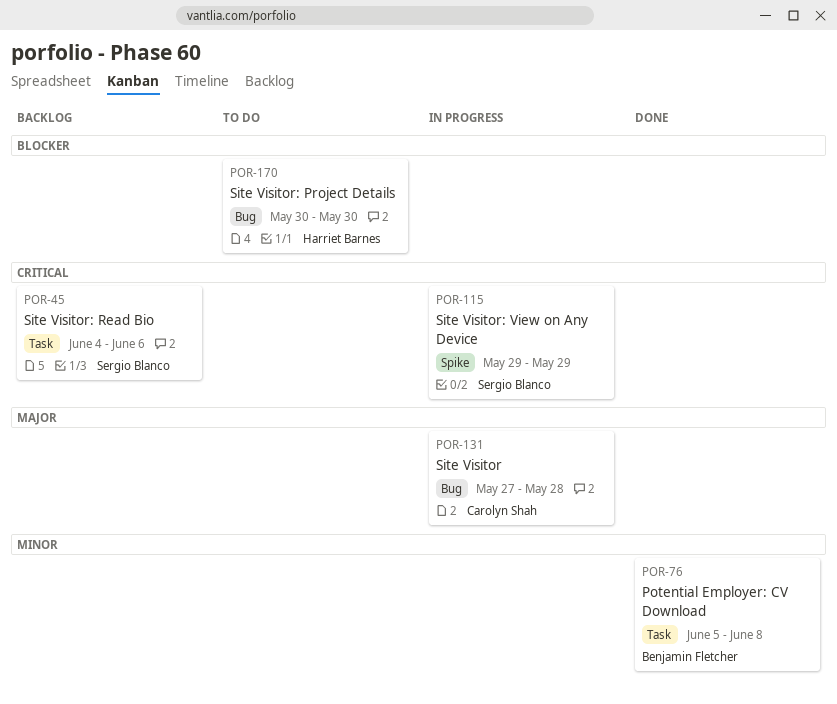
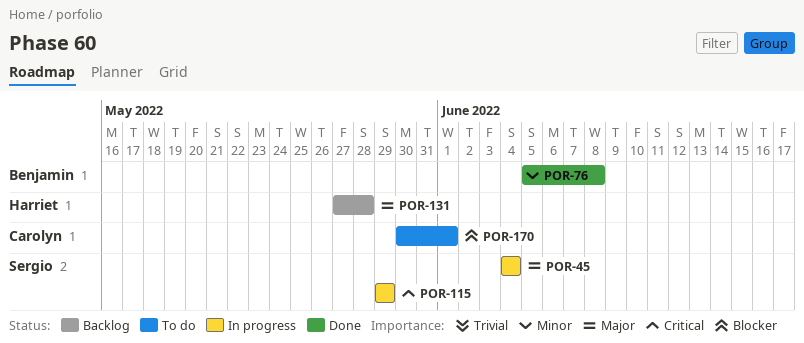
POR-45, status: Backlog -> In progress
POR-45, priority: Critical -> Major
POR-45, due: Jun 6 -> Jun 4
POR-131, status: In progress -> Backlog
POR-131, owner: Carolyn Shah -> Harriet Barnes
POR-170, owner: Harriet Barnes -> Carolyn Shah
POR-170, due: May 30 -> Jun 1

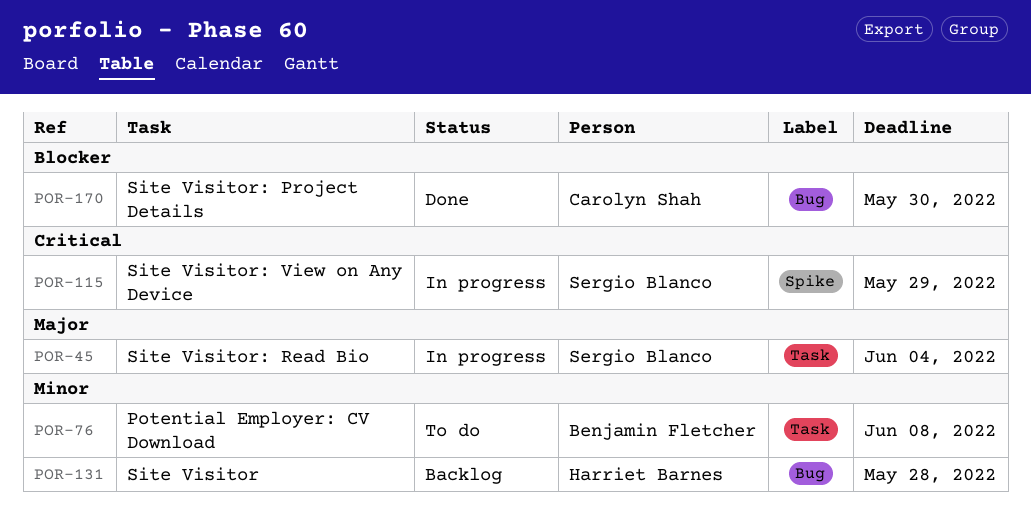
POR-76, status: Done -> To do
POR-131, priority: Major -> Minor
POR-170, status: To do -> Done
POR-170, due: Jun 1 -> May 30

